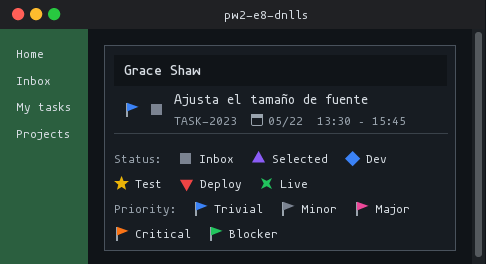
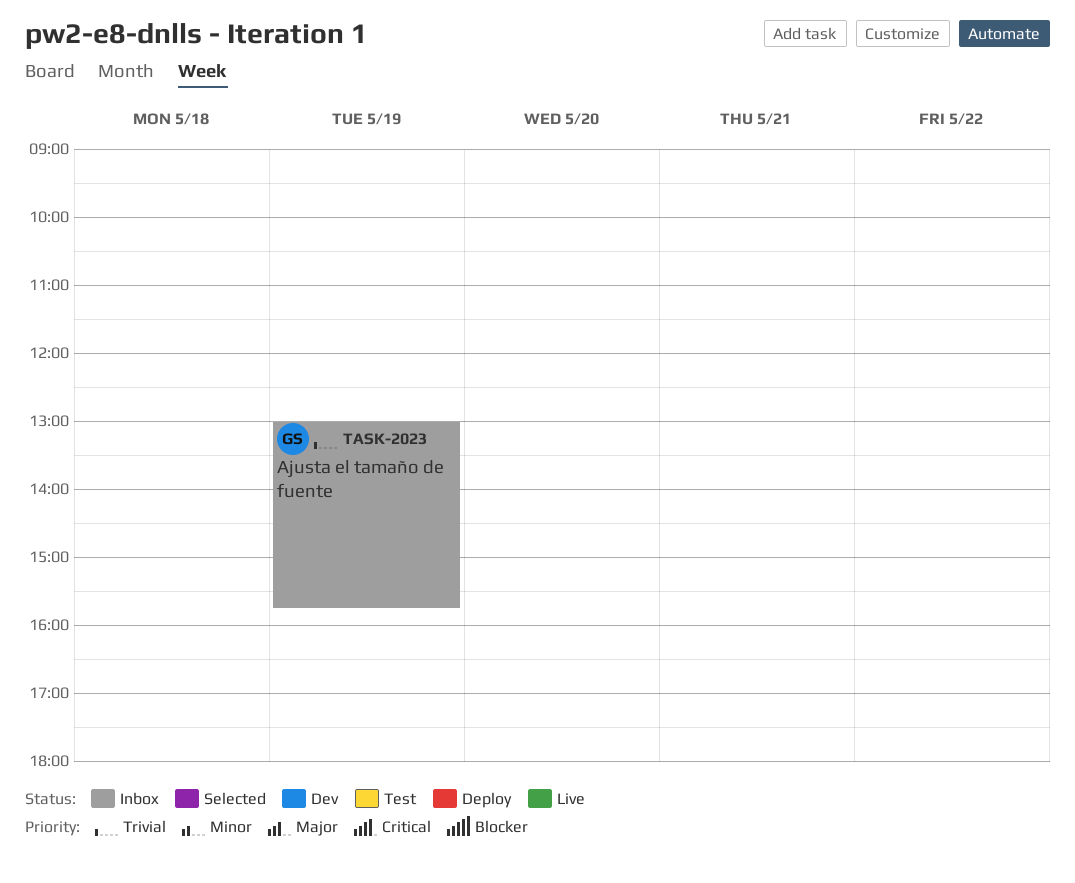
TASK-2023, day: May 22 -> May 19
TASK-2023, begins: 13:30 -> 13:00

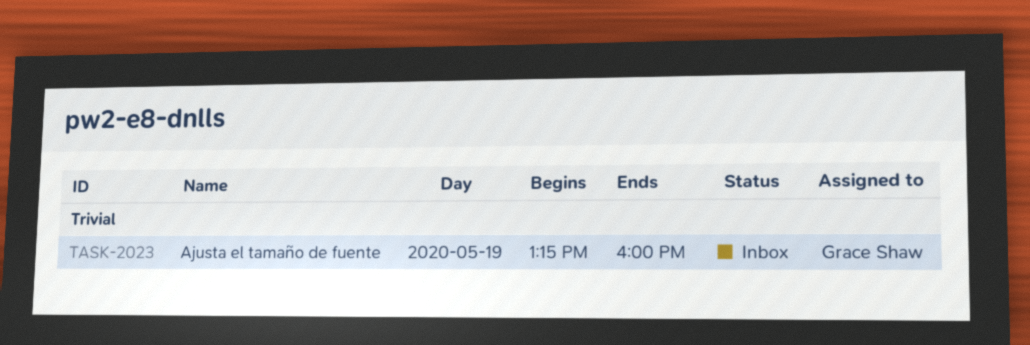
TASK-2023, begins: 13:00 -> 13:15
TASK-2023, ends: 15:45 -> 16:00

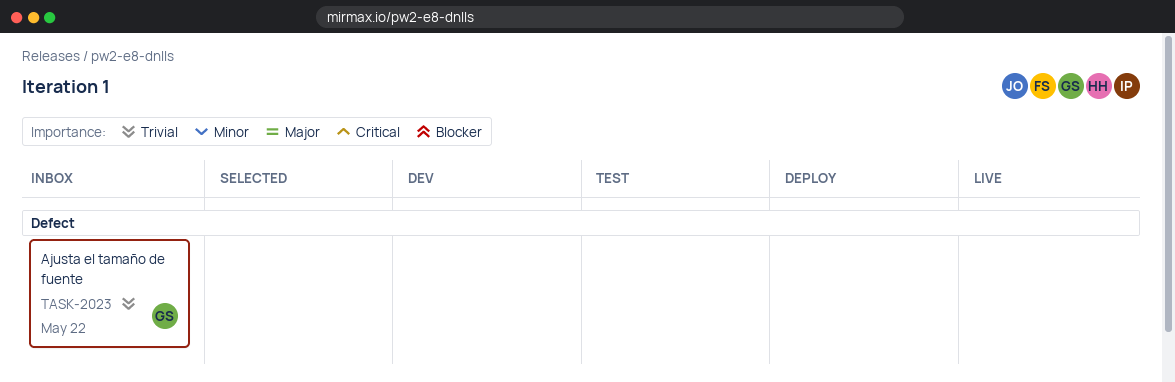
TASK-2023, day: May 19 -> May 22

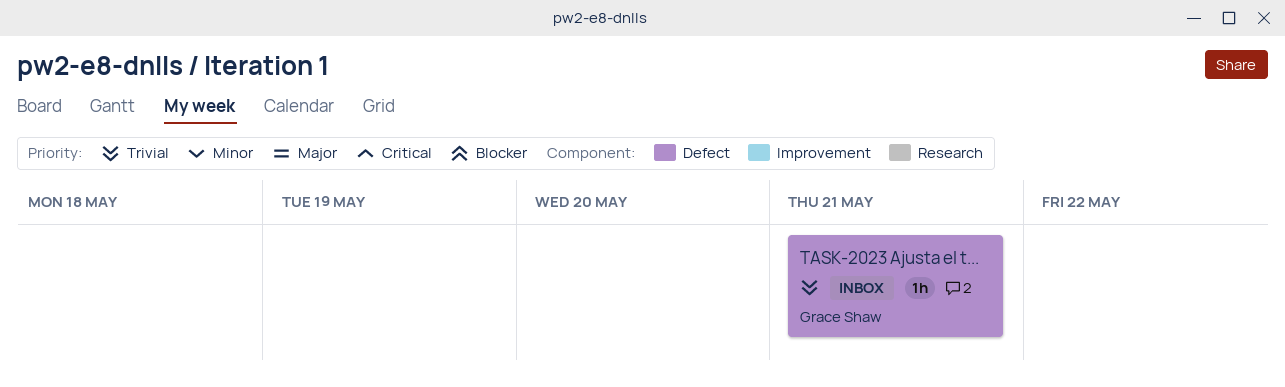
TASK-2023, day: May 22 -> May 21

